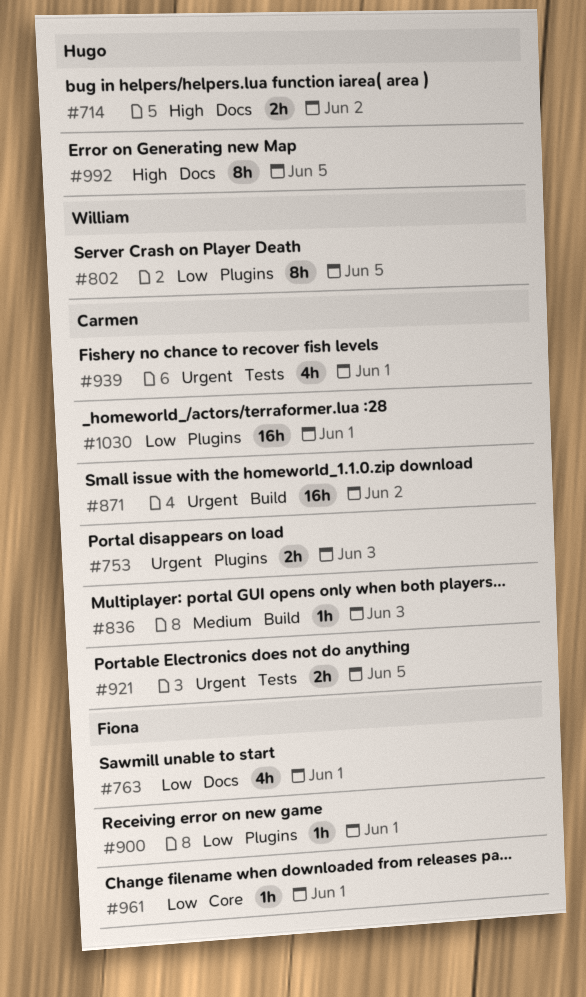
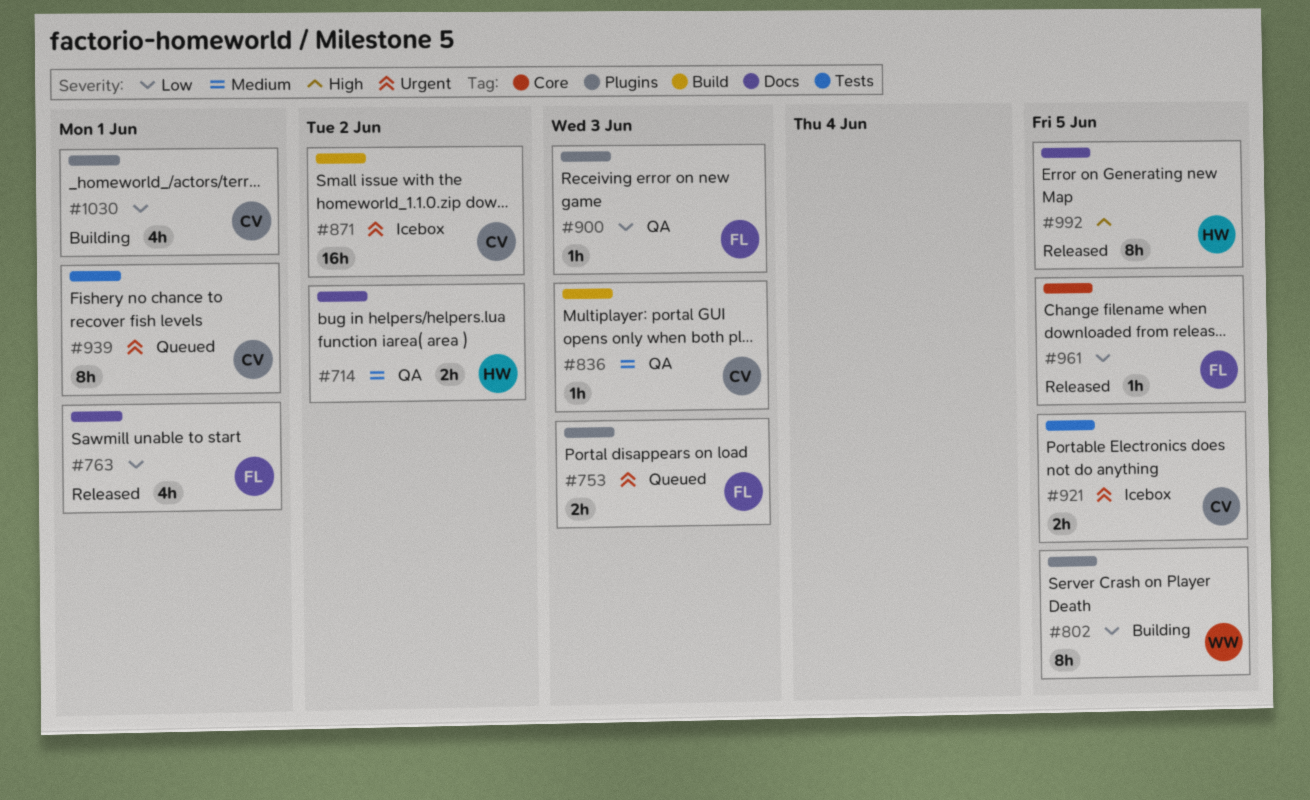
#714, priority: High -> Medium
#753, owner: Carmen -> Fiona
#900, due: Jun 1 -> Jun 3
#939, estimate: 4h -> 8h
#961, due: Jun 1 -> Jun 5
#1030, estimate: 16h -> 4h

